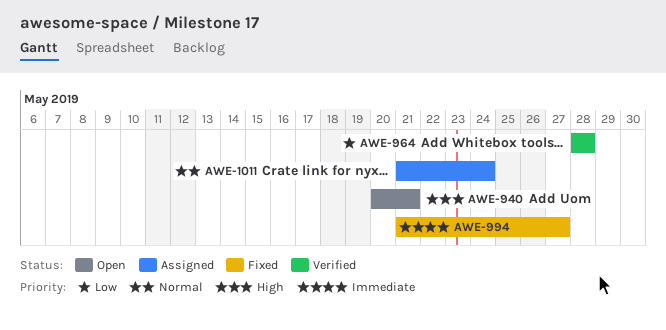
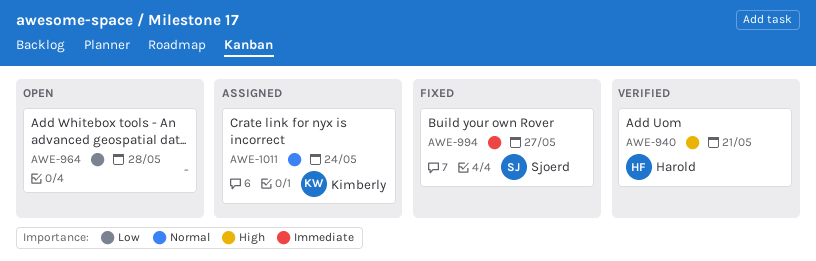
AWE-940, status: Open -> Verified
AWE-964, status: Verified -> Open

